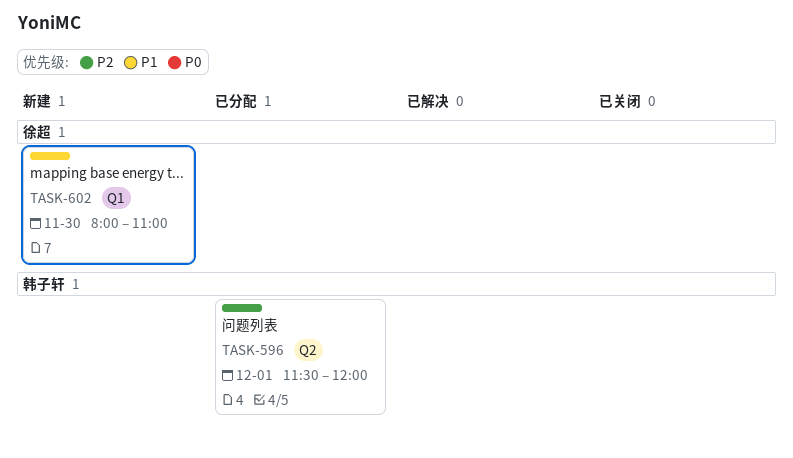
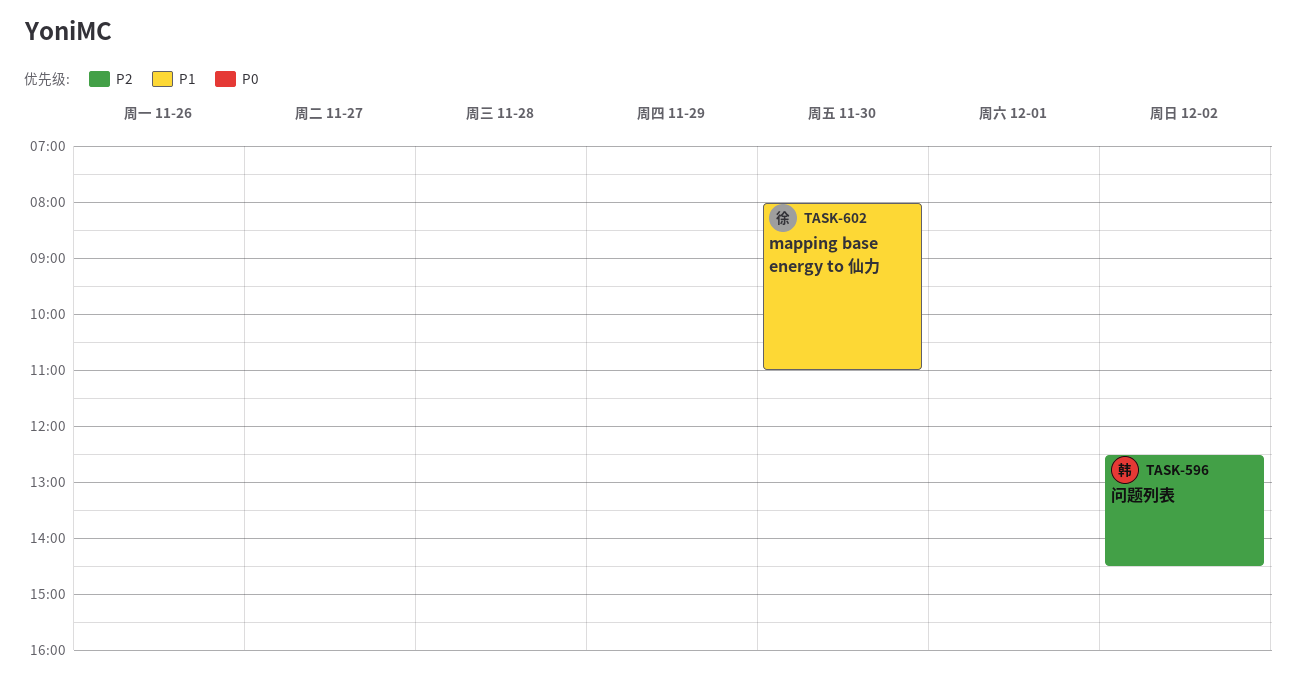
TASK-596, day: Dec 1 -> Dec 2
TASK-596, begins: 11:30 -> 12:30
TASK-596, ends: 12:00 -> 14:30

